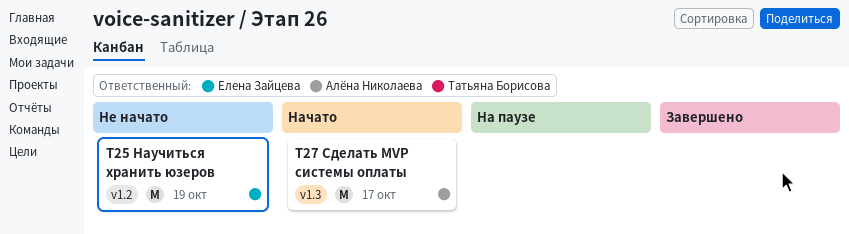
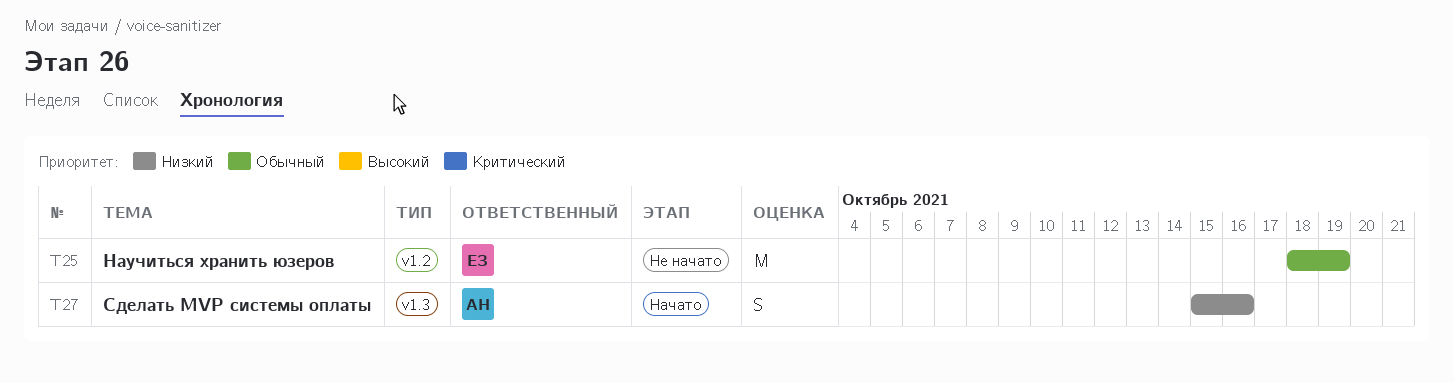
T27, estimate: M -> S
T27, due: Oct 17 -> Oct 16

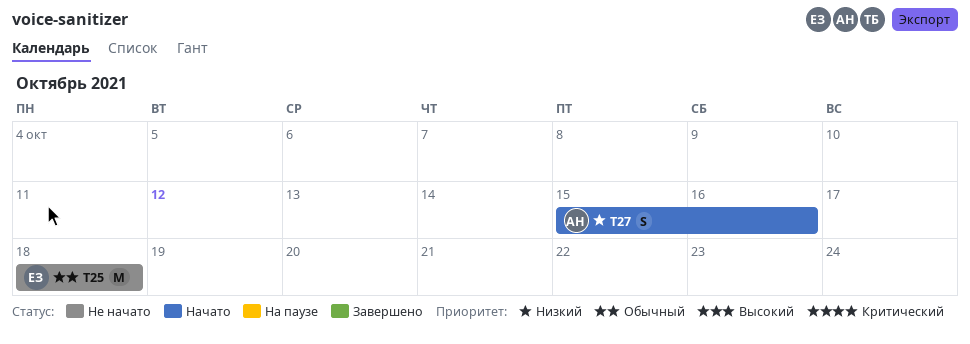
T25, due: Oct 19 -> Oct 18

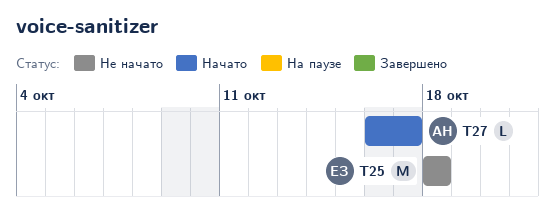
T27, estimate: S -> L
T27, start: Oct 15 -> Oct 16
T27, due: Oct 16 -> Oct 17

